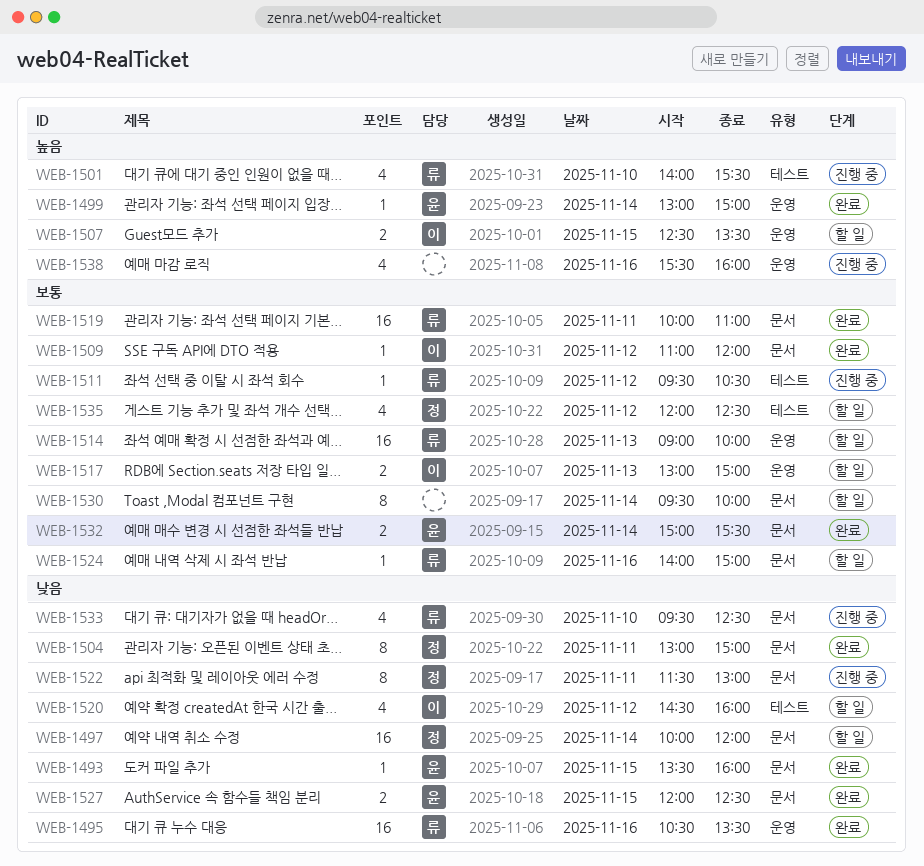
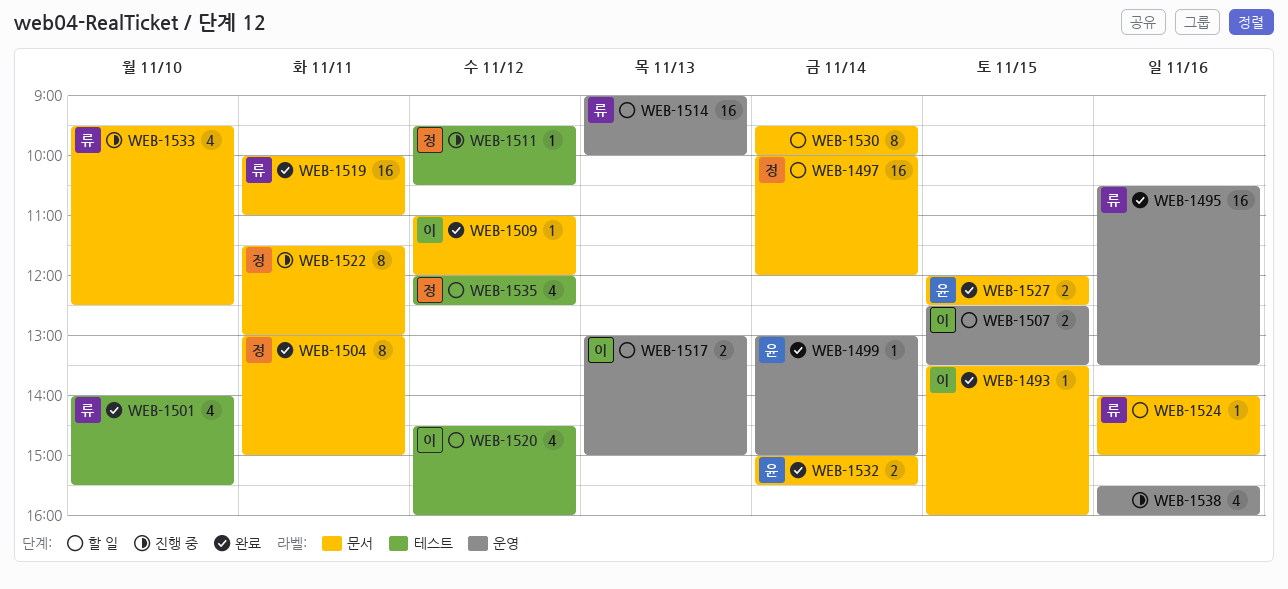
WEB-1493, owner: 윤 -> 이
WEB-1501, status: 진행 중 -> 완료
WEB-1511, owner: 류 -> 정

